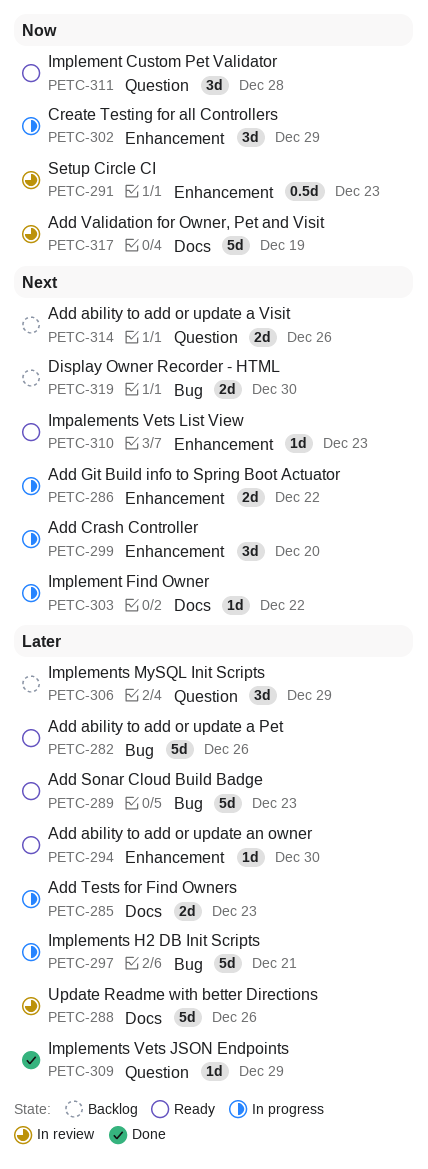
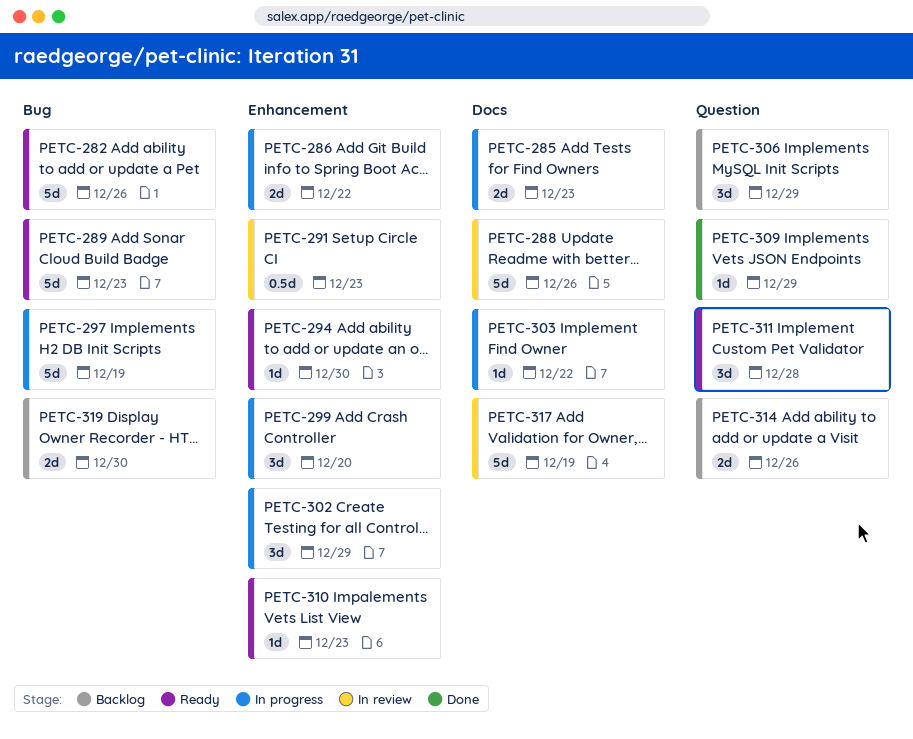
PETC-297, due: Dec 21 -> Dec 19

